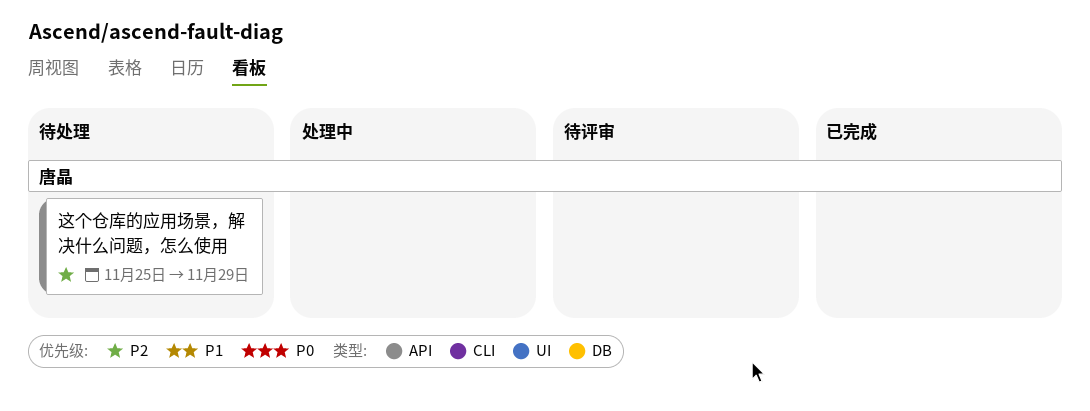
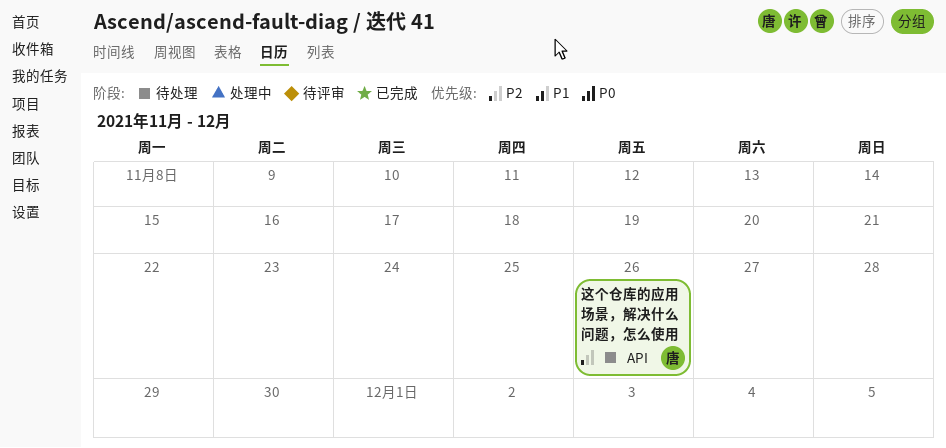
这个仓库的应用场景，解决什么问题，怎么使用, due: Nov 29 -> Nov 26

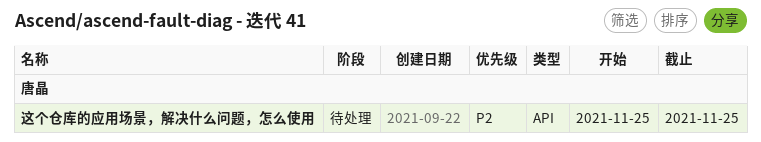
这个仓库的应用场景，解决什么问题，怎么使用, due: Nov 26 -> Nov 25

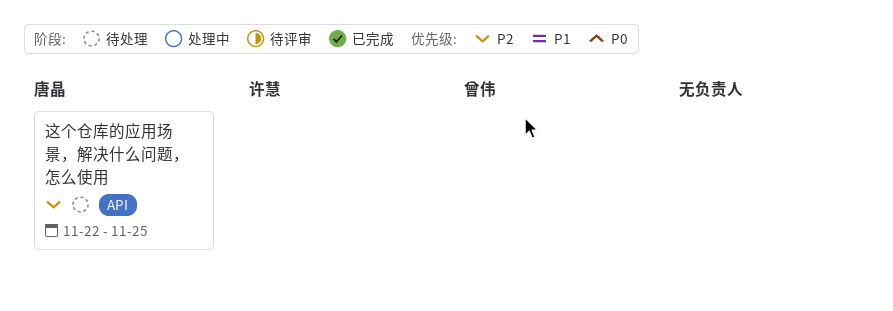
这个仓库的应用场景，解决什么问题，怎么使用, start: Nov 25 -> Nov 22

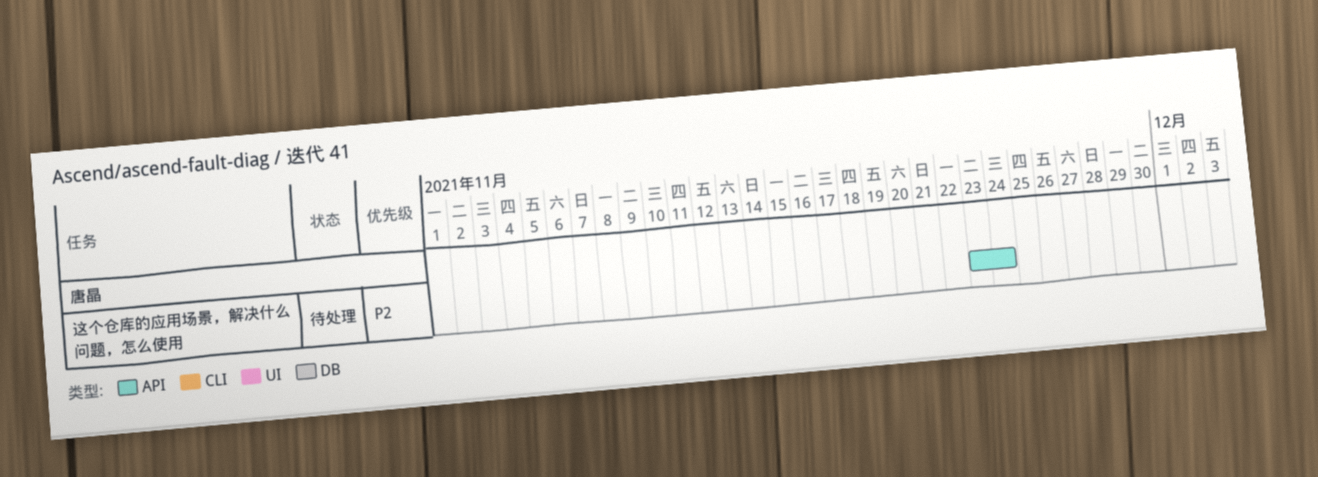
这个仓库的应用场景，解决什么问题，怎么使用, start: Nov 22 -> Nov 23
这个仓库的应用场景，解决什么问题，怎么使用, due: Nov 25 -> Nov 24

